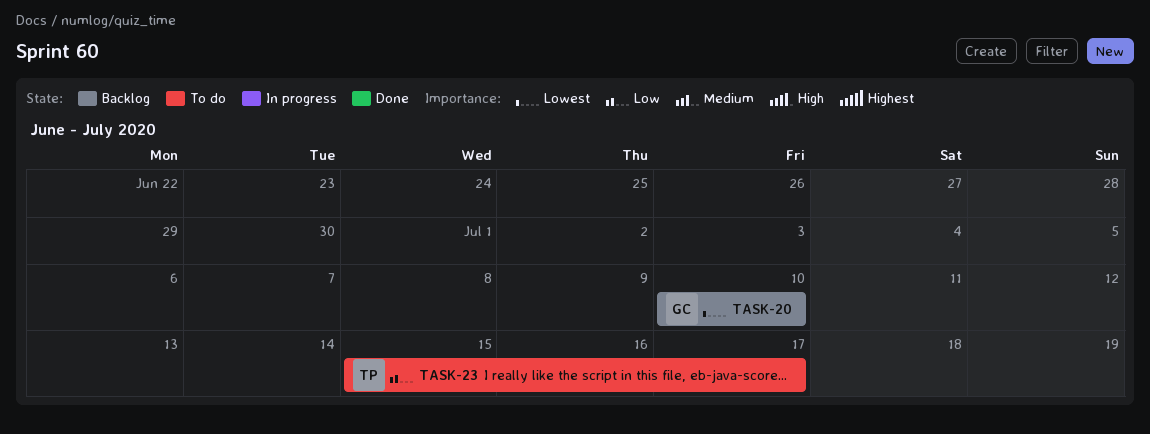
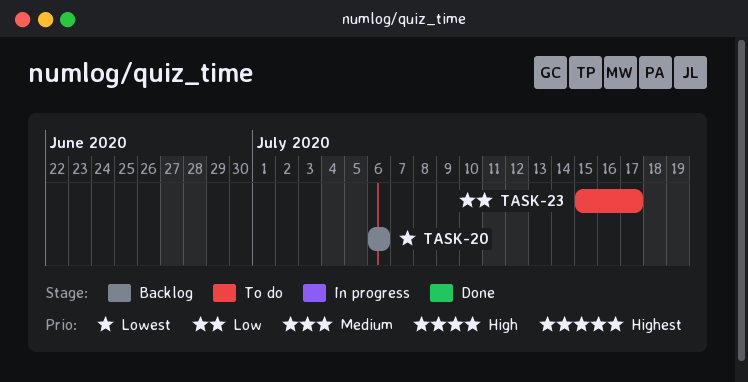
TASK-20, start: Jul 10 -> Jul 6
TASK-20, due: Jul 10 -> Jul 6

